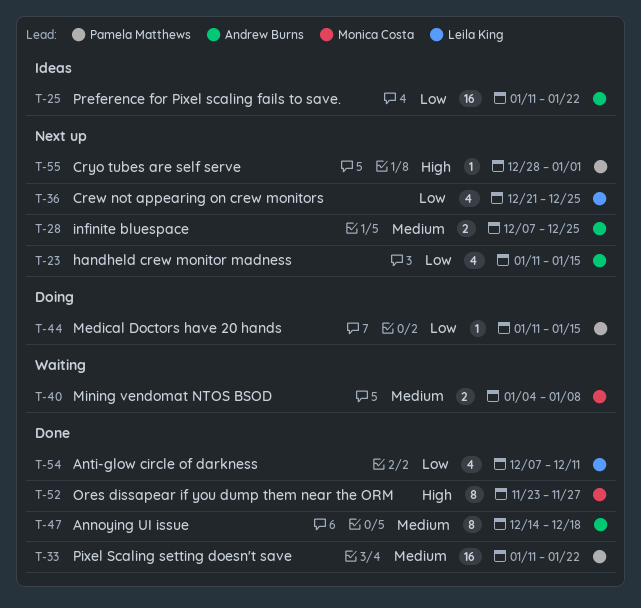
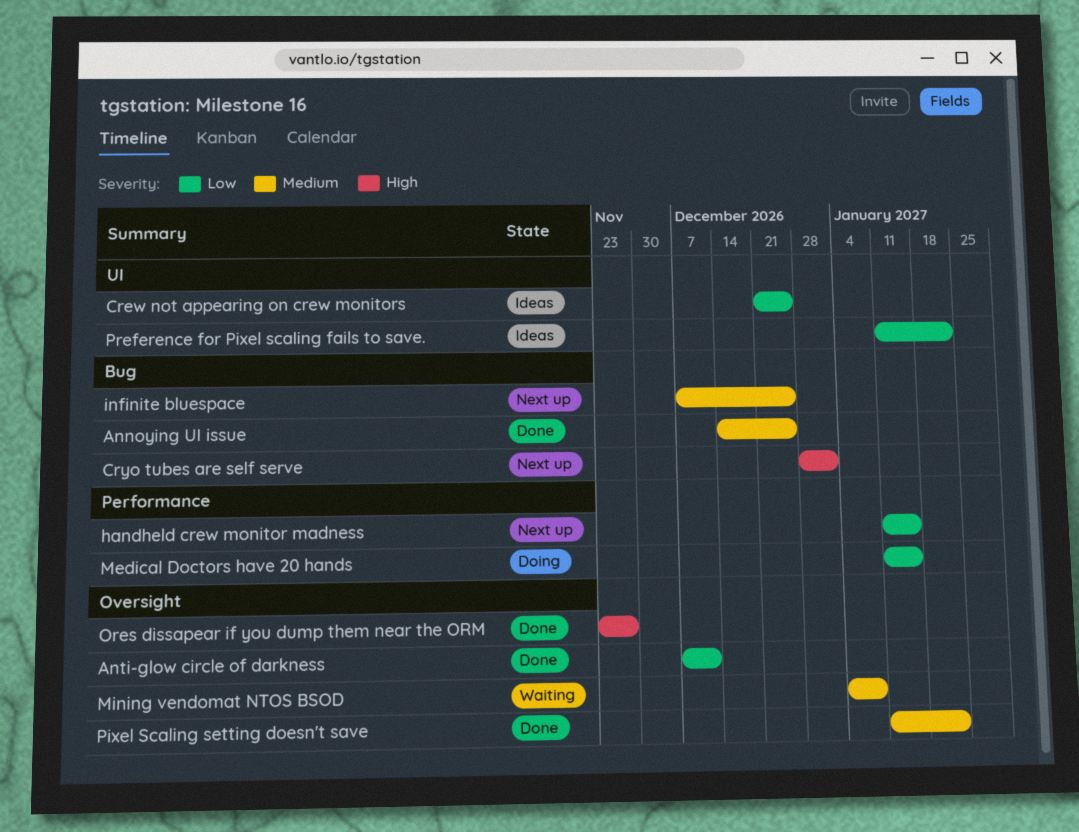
Annoying UI issue, due: Dec 18 -> Dec 25
Crew not appearing on crew monitors, status: Next up -> Ideas

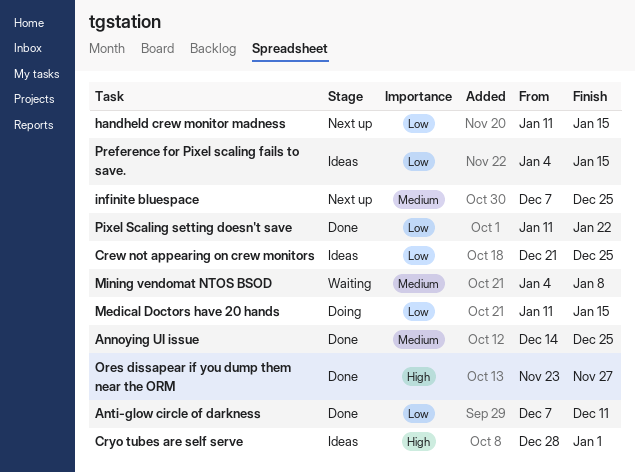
Cryo tubes are self serve, status: Next up -> Ideas
Pixel Scaling setting doesn't save, priority: Medium -> Low
Preference for Pixel scaling fails to save., start: Jan 11 -> Jan 4
Preference for Pixel scaling fails to save., due: Jan 22 -> Jan 15

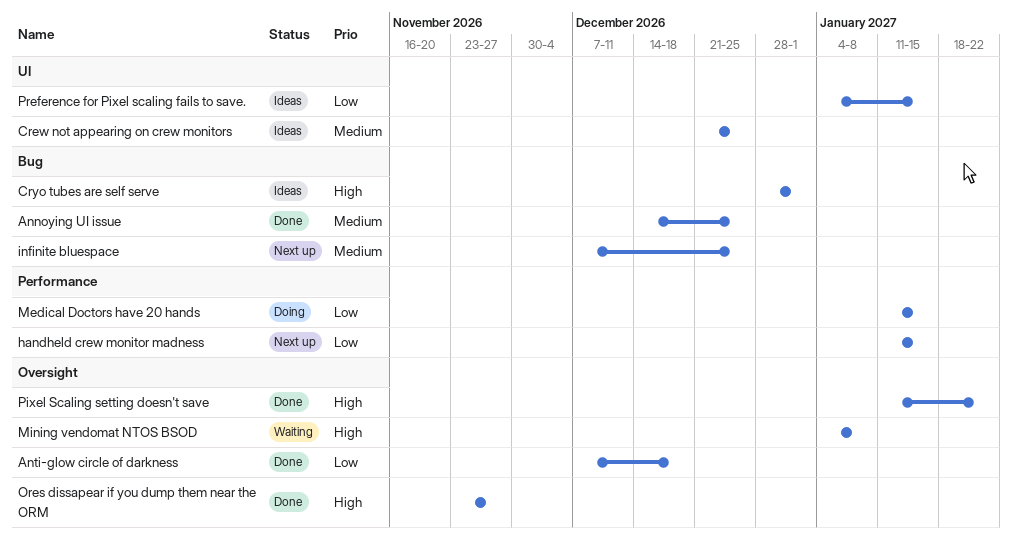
Anti-glow circle of darkness, due: Dec 11 -> Dec 18
Crew not appearing on crew monitors, priority: Low -> Medium
Mining vendomat NTOS BSOD, priority: Medium -> High
Pixel Scaling setting doesn't save, priority: Low -> High

